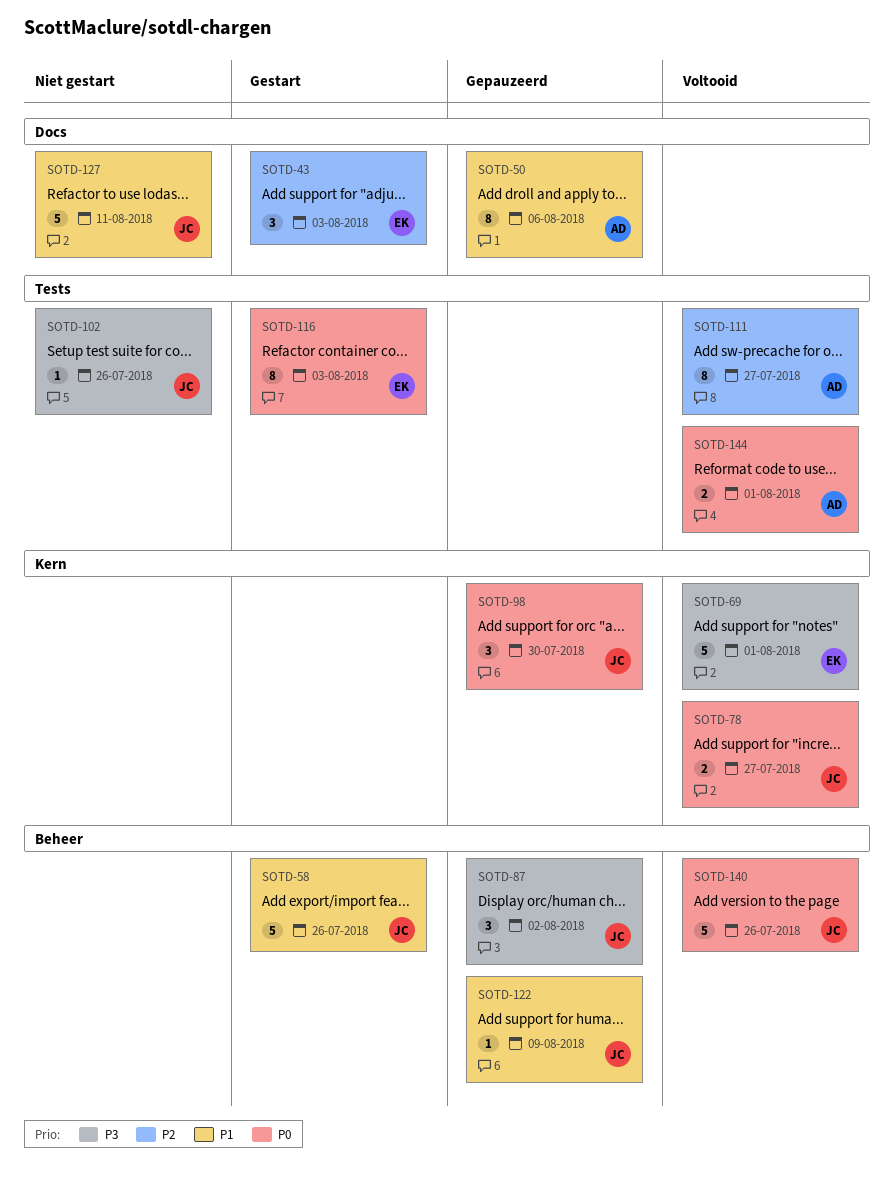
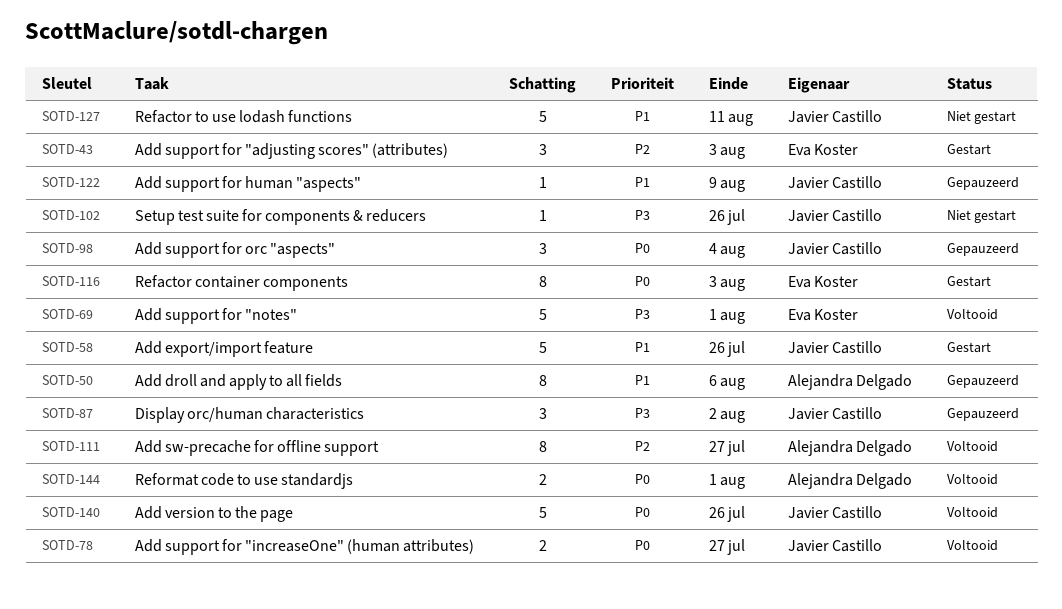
SOTD-98, due: Jul 30 -> Aug 4

